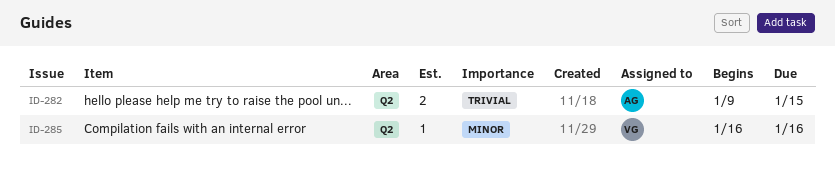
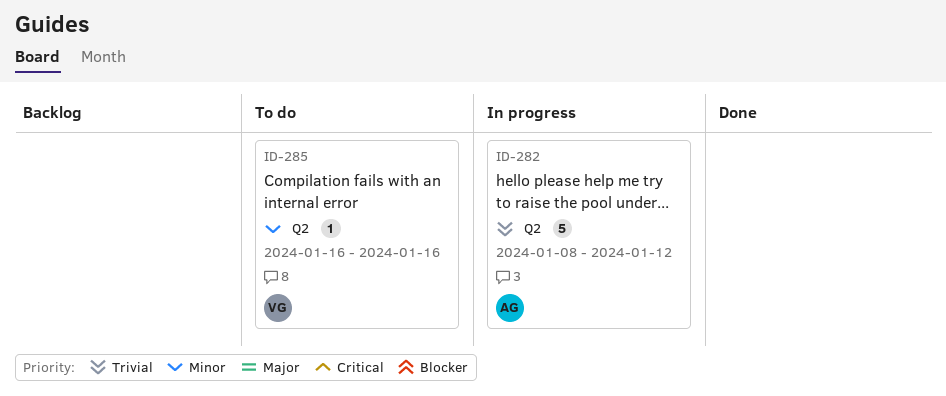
ID-282, estimate: 2 -> 5
ID-282, start: Jan 9 -> Jan 8
ID-282, due: Jan 15 -> Jan 12

